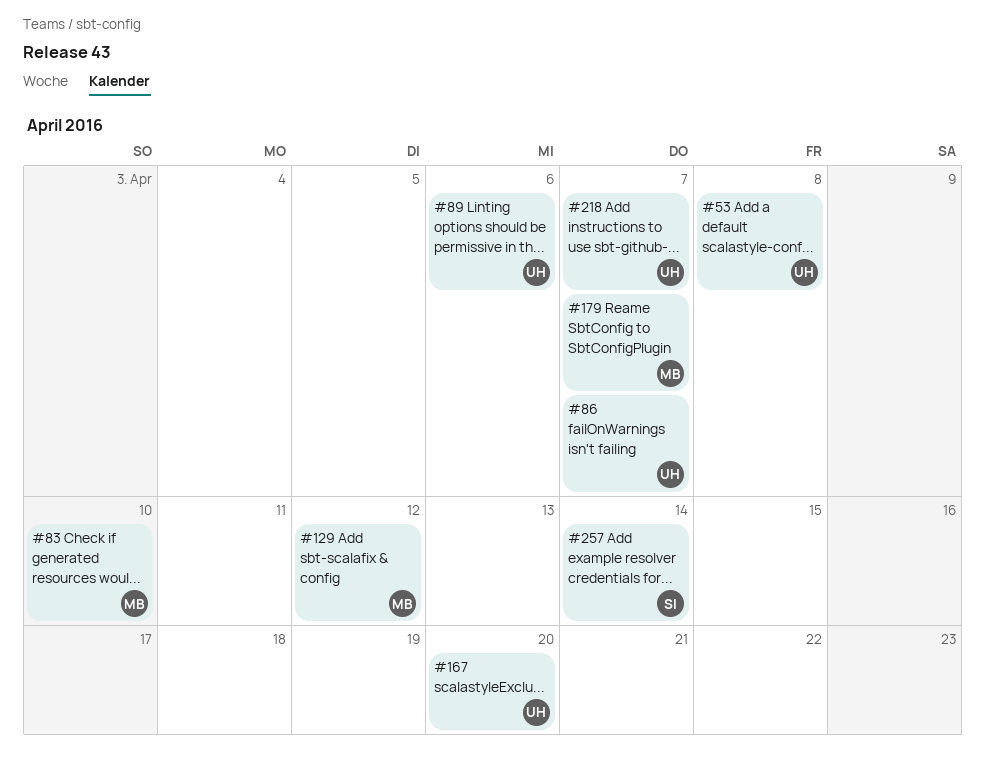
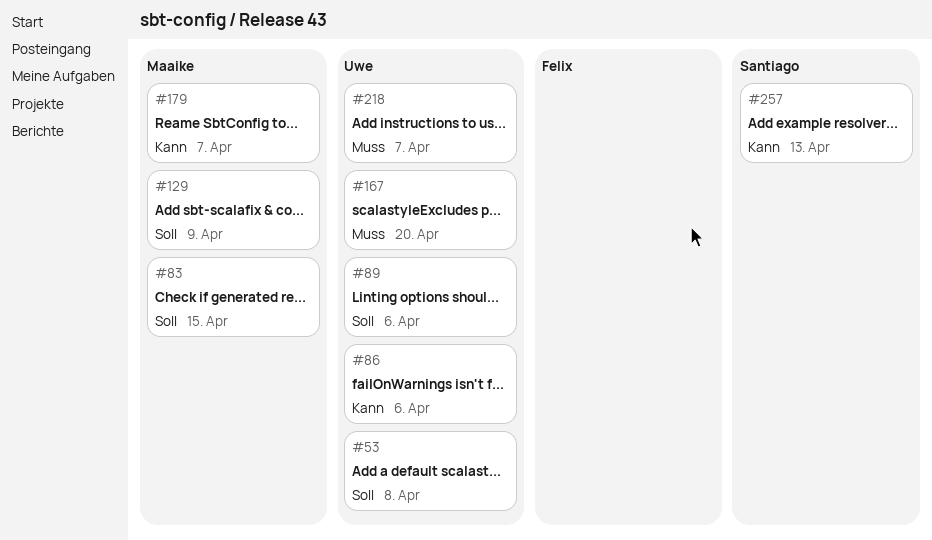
#83, due: Apr 10 -> Apr 15
#86, due: Apr 7 -> Apr 6
#129, due: Apr 12 -> Apr 9
#257, due: Apr 14 -> Apr 13

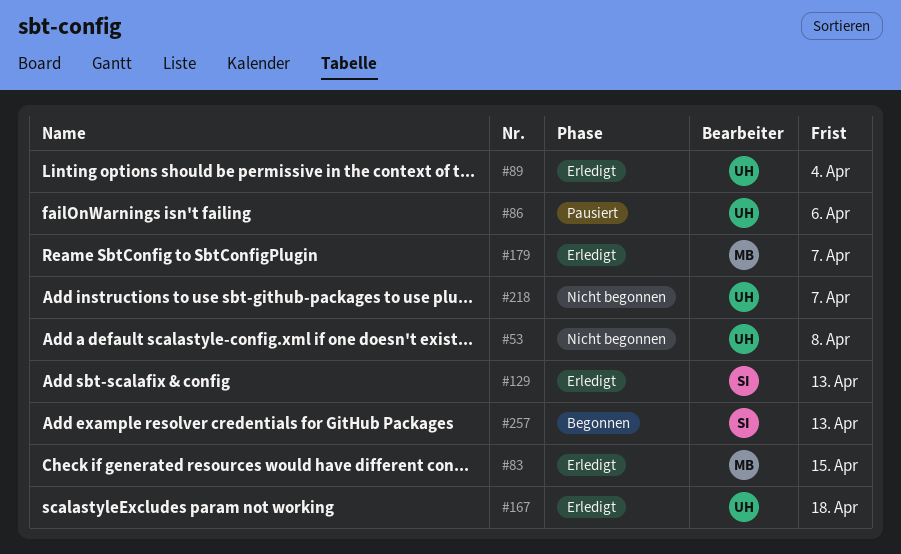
#89, due: Apr 6 -> Apr 4
#129, owner: Maaike -> Santiago
#129, due: Apr 9 -> Apr 13
#167, due: Apr 20 -> Apr 18

